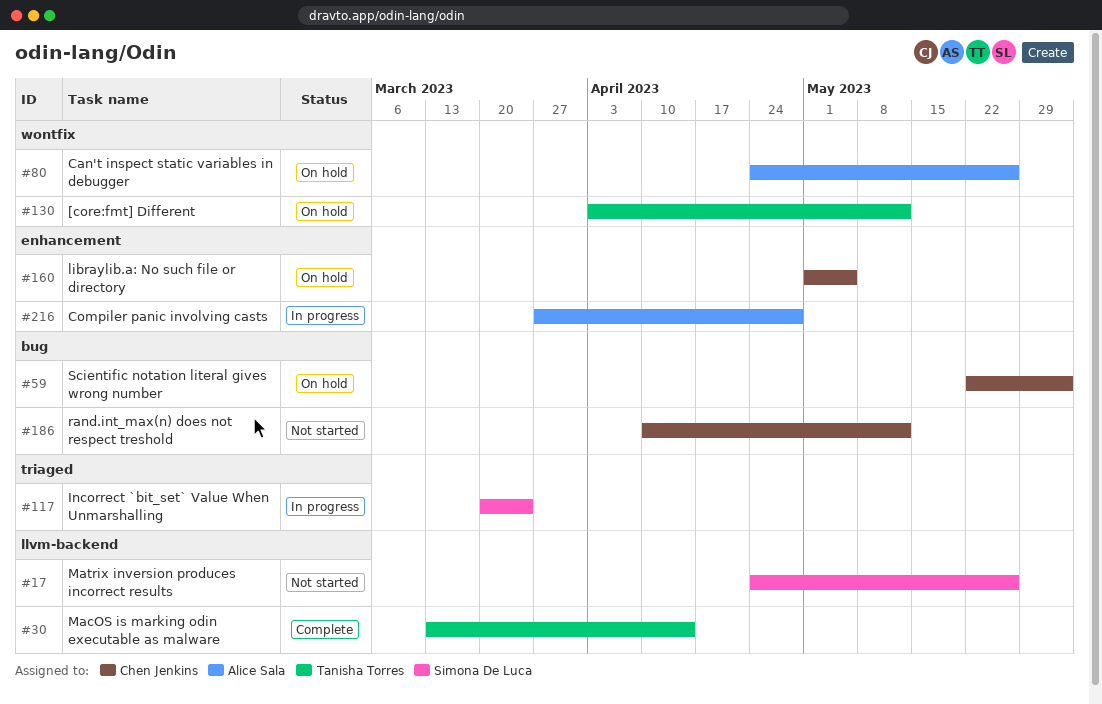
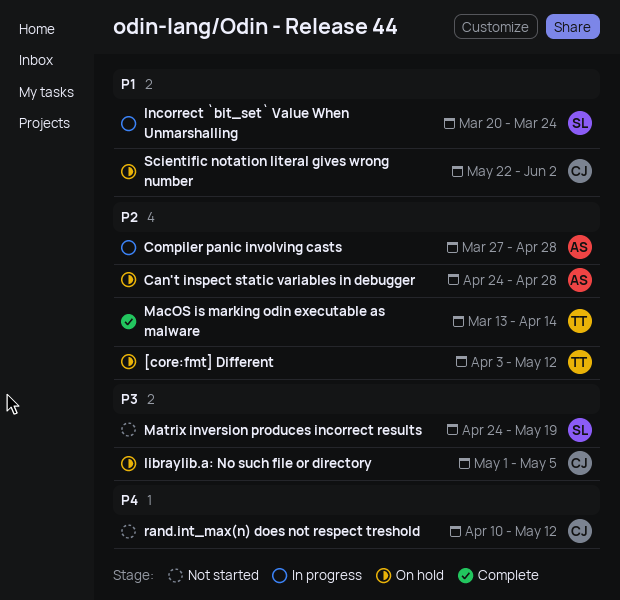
Can't inspect static variables in debugger, due: May 26 -> Apr 28
Matrix inversion produces incorrect results, due: May 26 -> May 19

